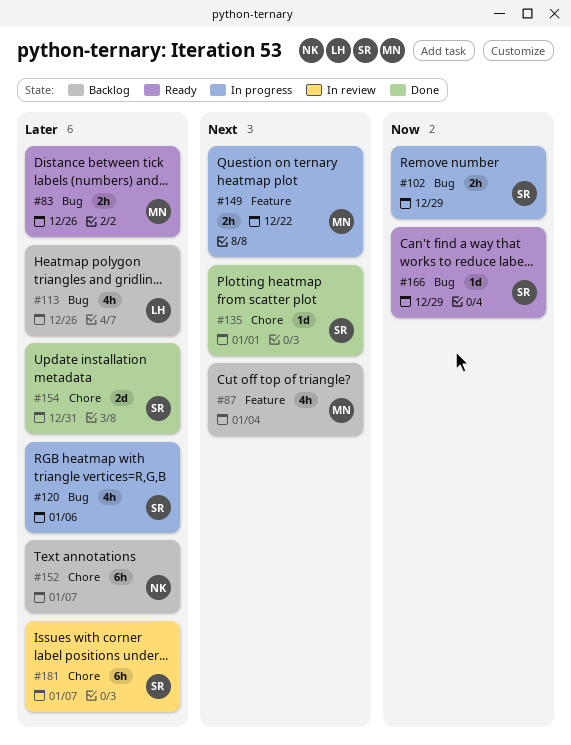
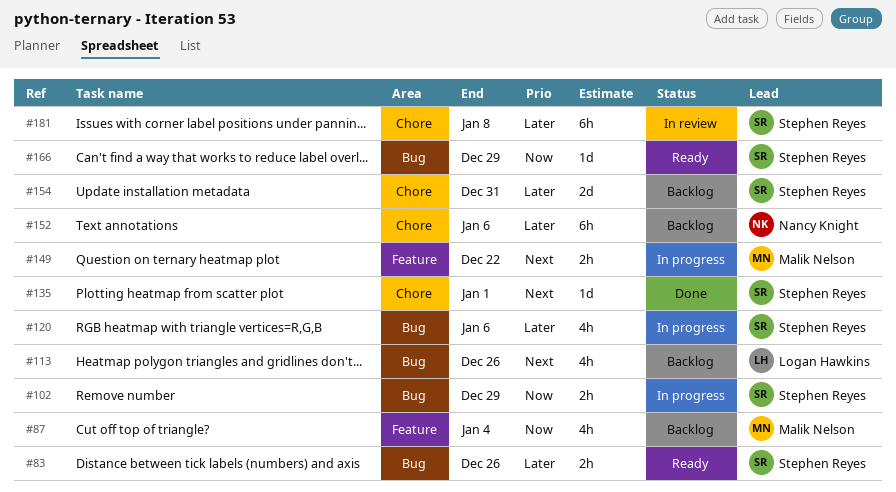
#83, owner: Malik Nelson -> Stephen Reyes
#87, priority: Next -> Now
#113, priority: Later -> Next
#152, due: Jan 7 -> Jan 6
#154, status: Done -> Backlog
#181, due: Jan 7 -> Jan 8

